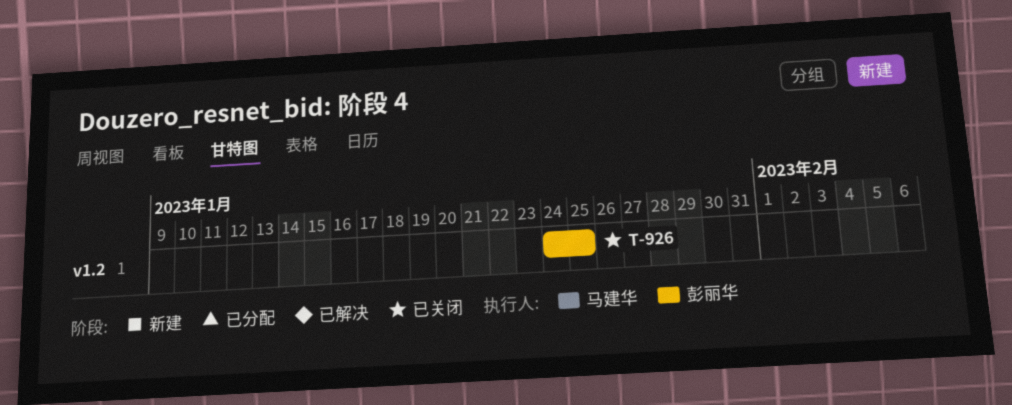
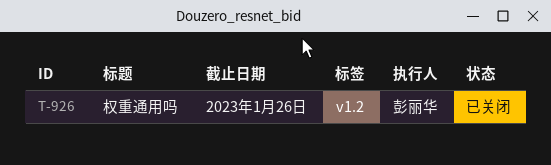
T-926, due: Jan 25 -> Jan 26

